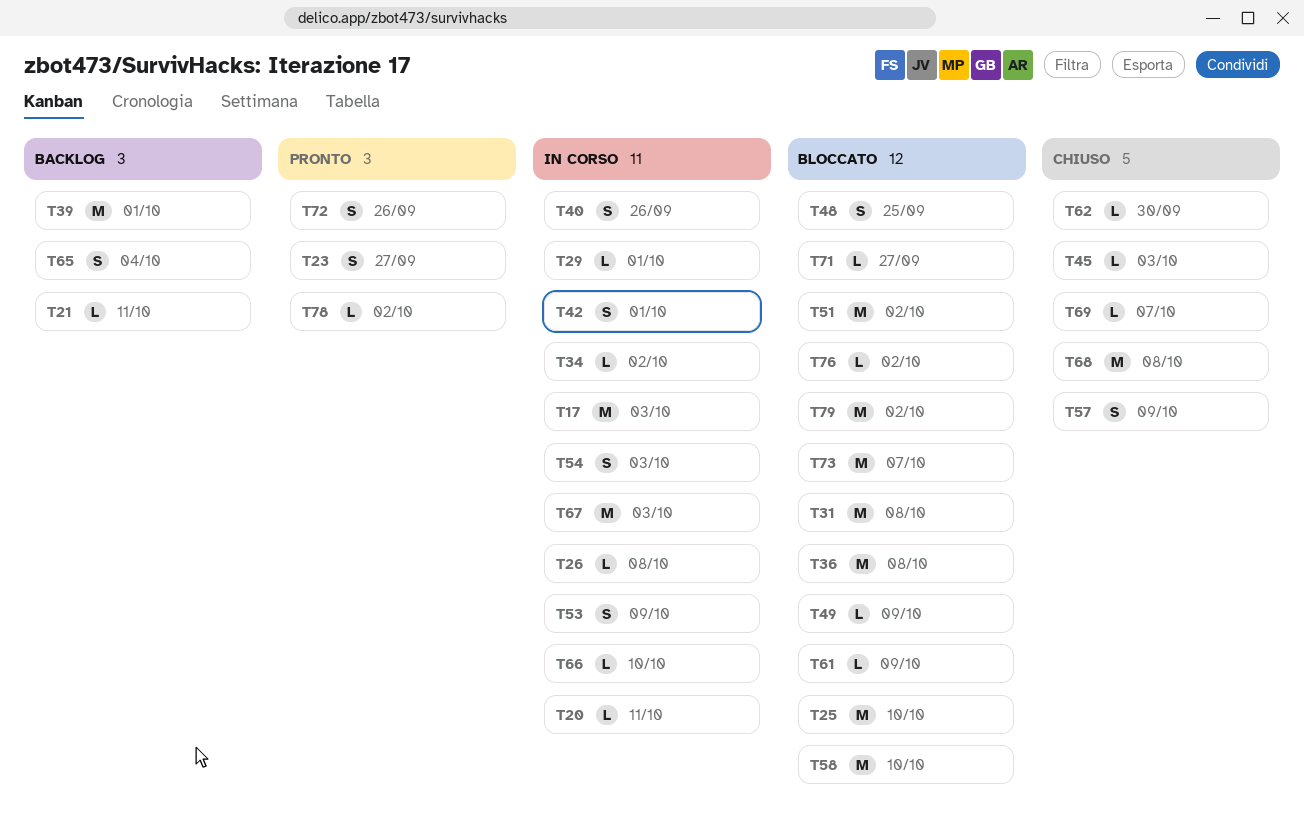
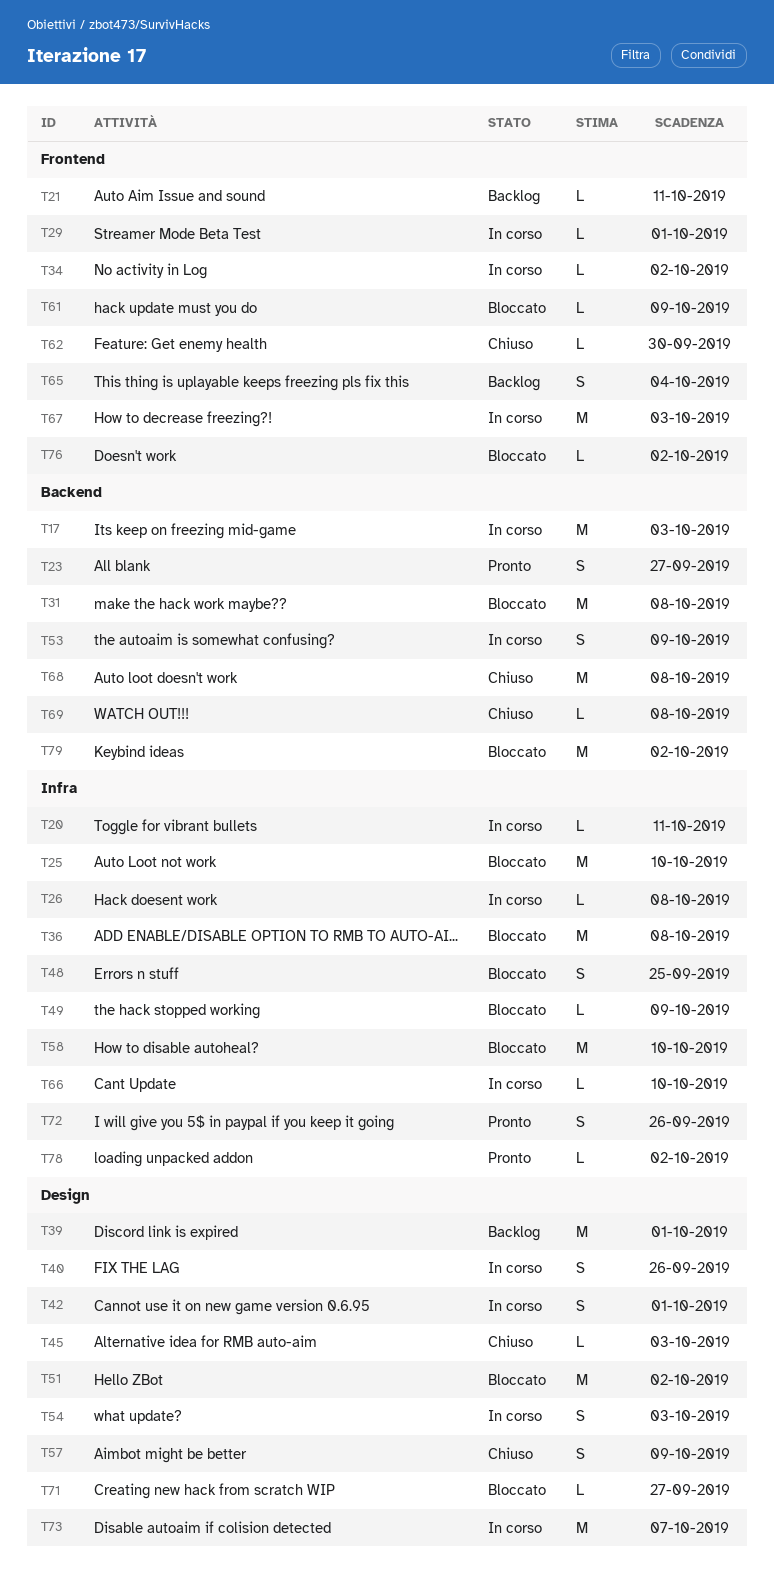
T69, due: Oct 7 -> Oct 8
T73, status: Bloccato -> In corso

